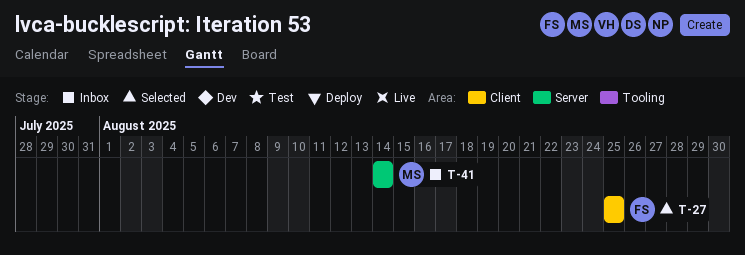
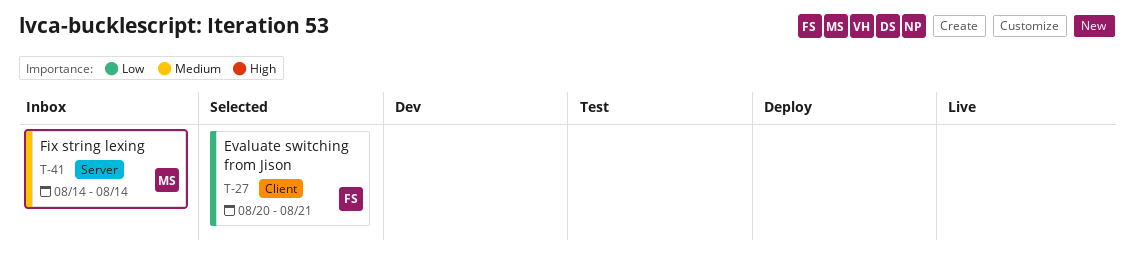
T-27, start: Aug 25 -> Aug 20
T-27, due: Aug 25 -> Aug 21

